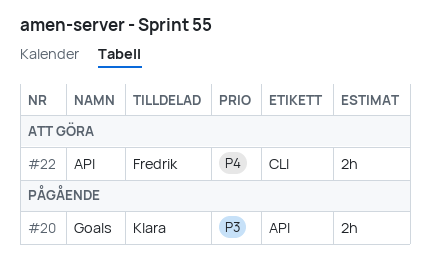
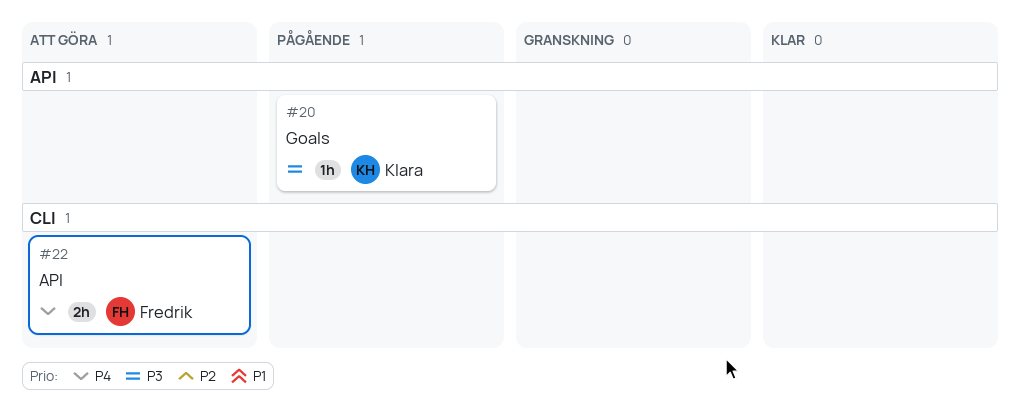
#20, estimate: 2h -> 1h

